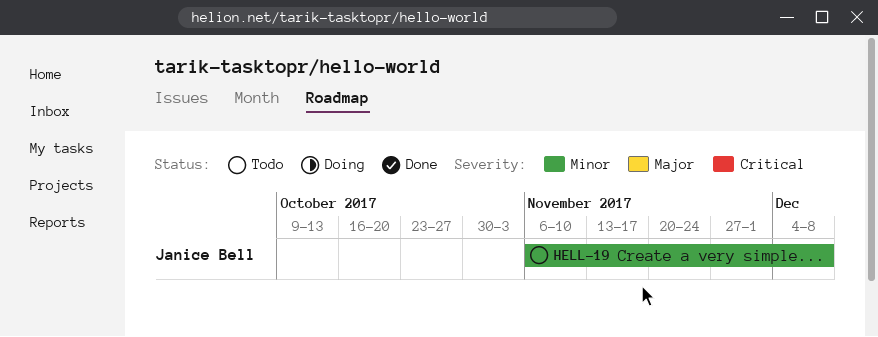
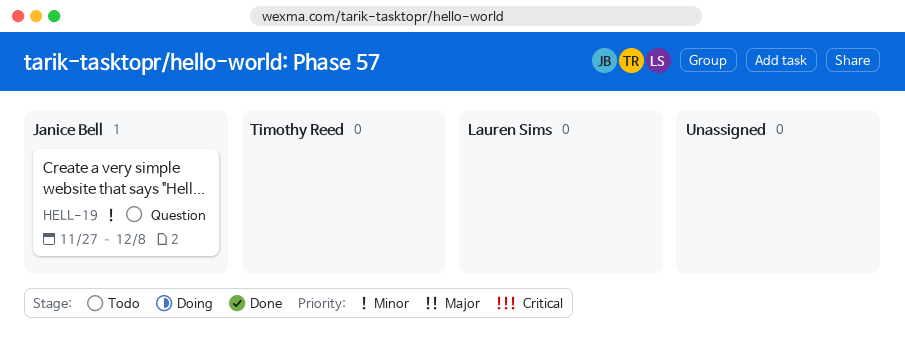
HELL-19, start: Nov 6 -> Nov 27

